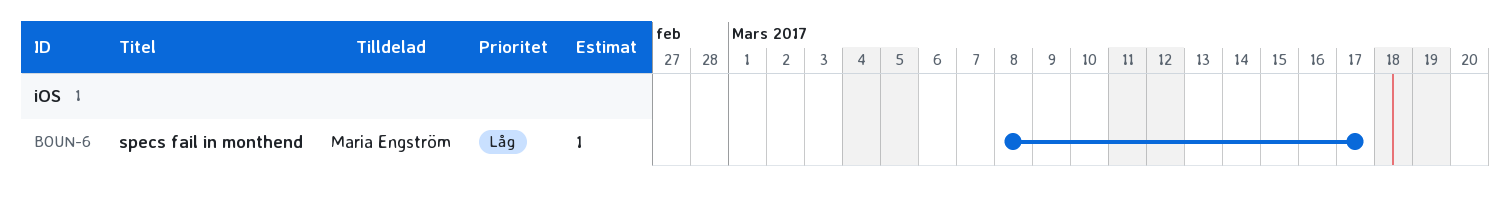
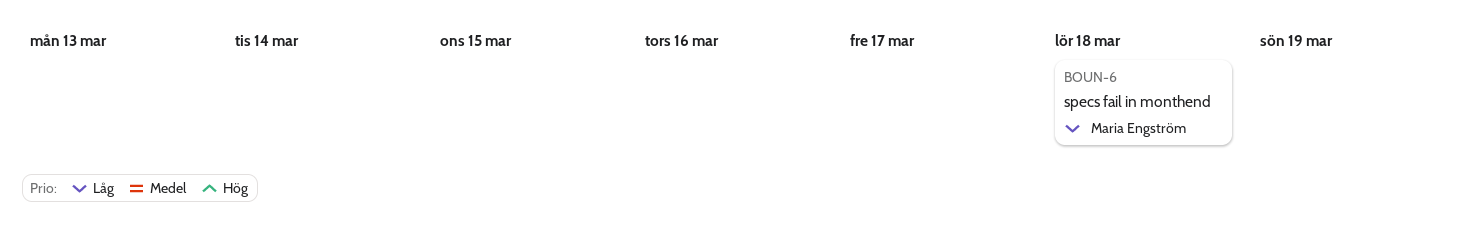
BOUN-6, due: Mar 17 -> Mar 18

